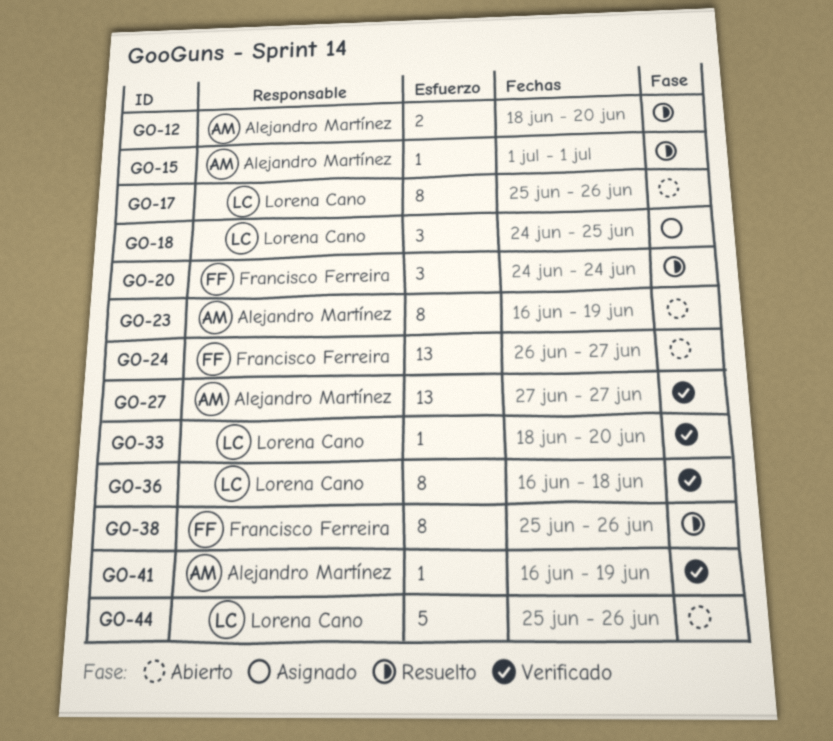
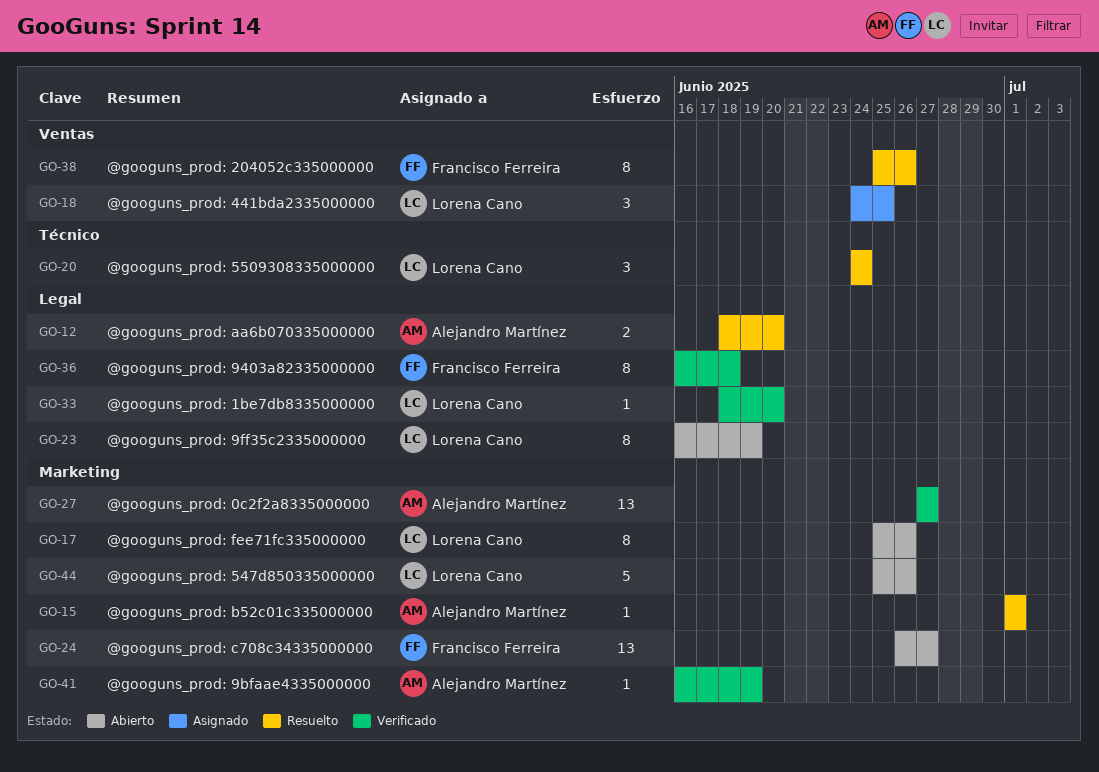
GO-20, owner: Francisco Ferreira -> Lorena Cano
GO-23, owner: Alejandro Martínez -> Lorena Cano
GO-36, owner: Lorena Cano -> Francisco Ferreira

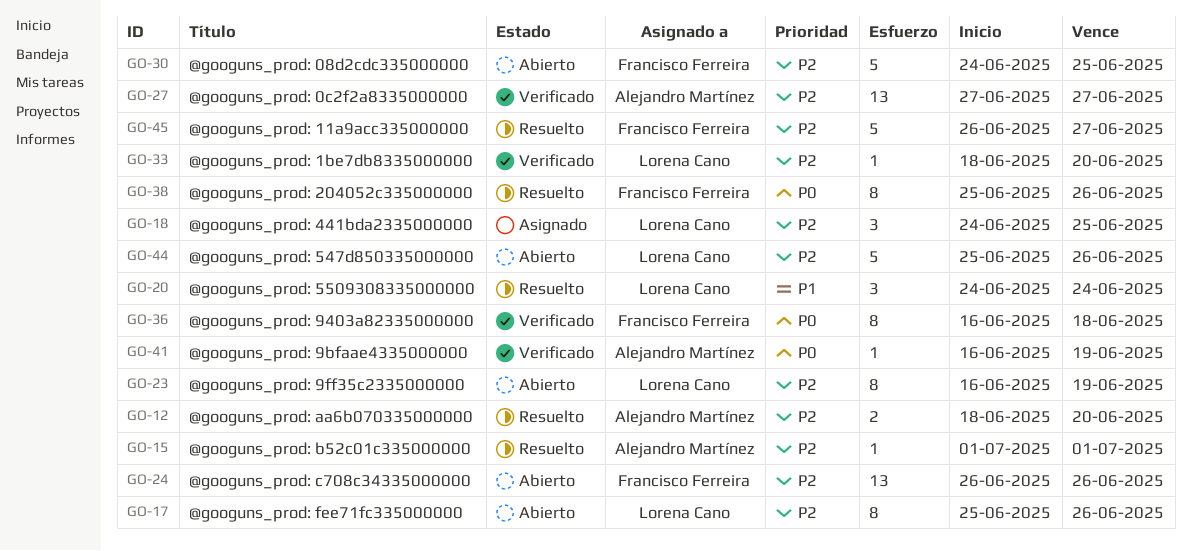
GO-24, due: Jun 27 -> Jun 26
GO-30: none -> present
GO-45: none -> present

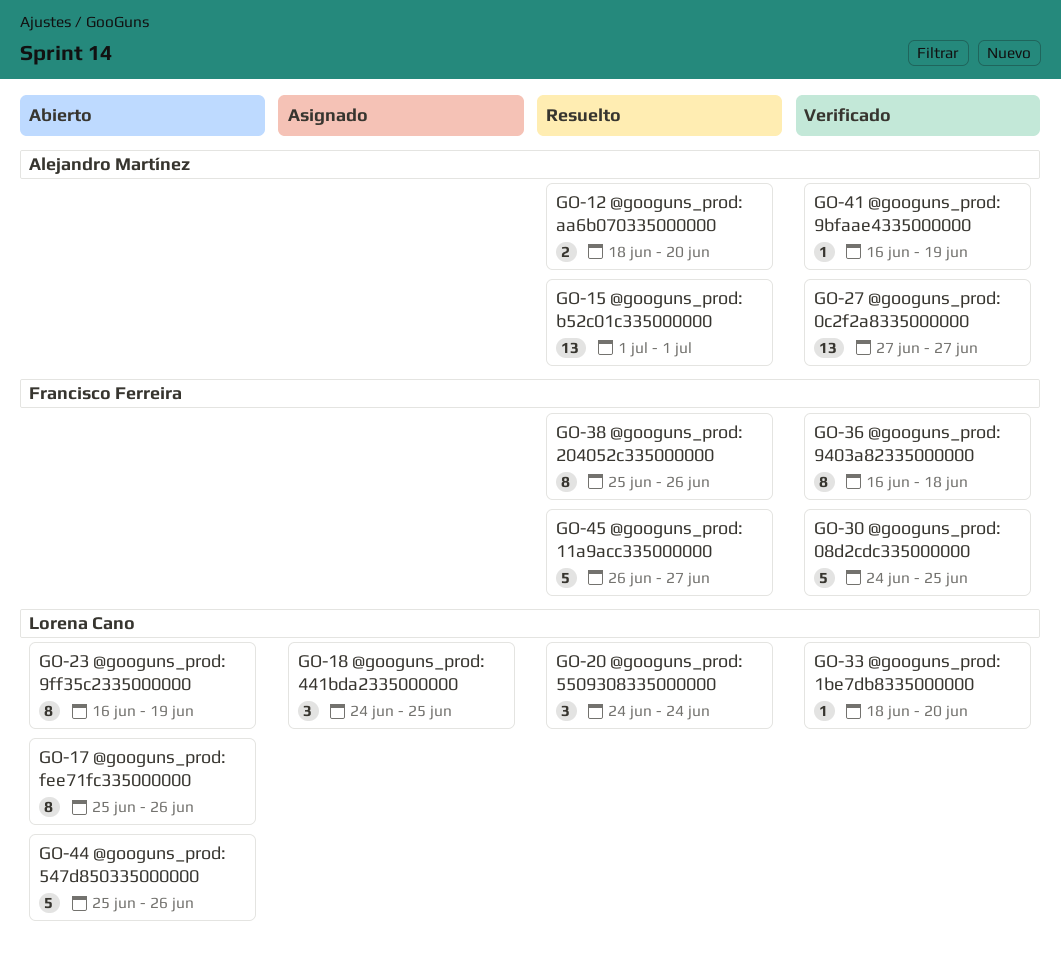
GO-15, estimate: 1 -> 13
GO-24: present -> none
GO-30, status: Abierto -> Verificado

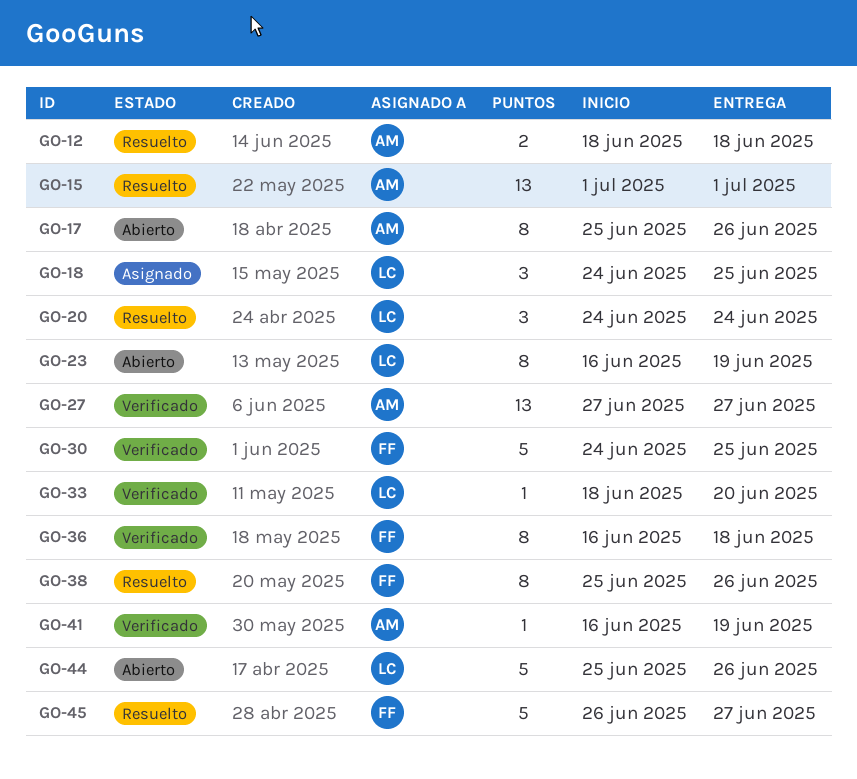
GO-12, due: Jun 20 -> Jun 18
GO-17, owner: Lorena Cano -> Alejandro Martínez

